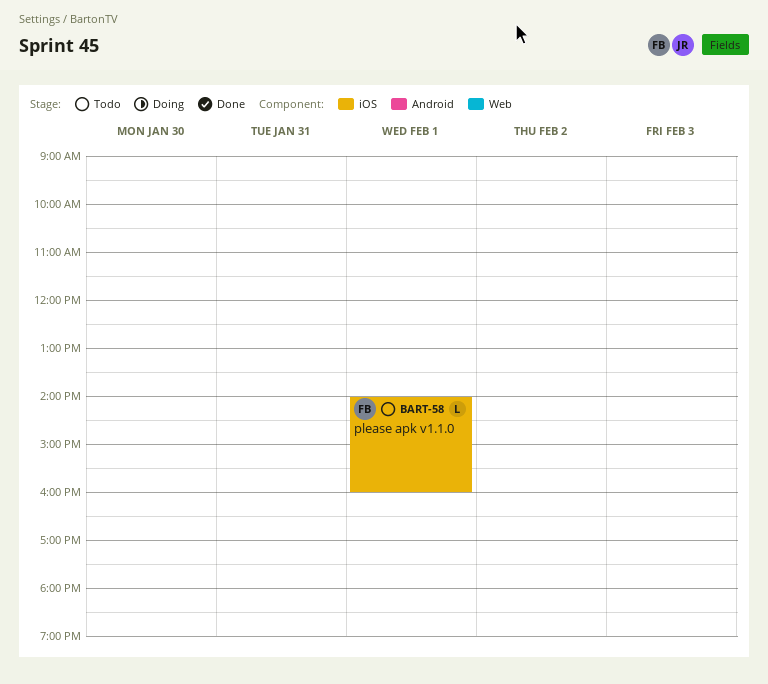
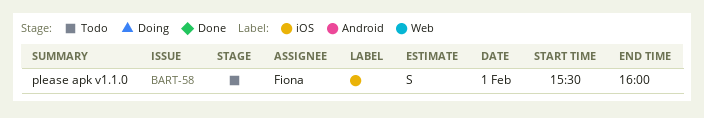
BART-58, estimate: L -> S
BART-58, begins: 14:00 -> 15:30

